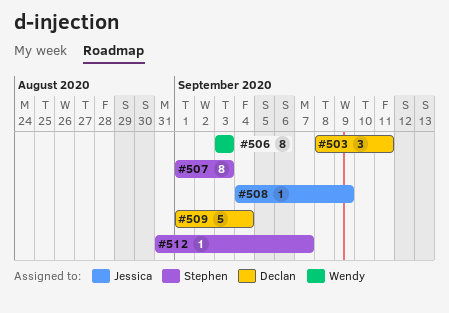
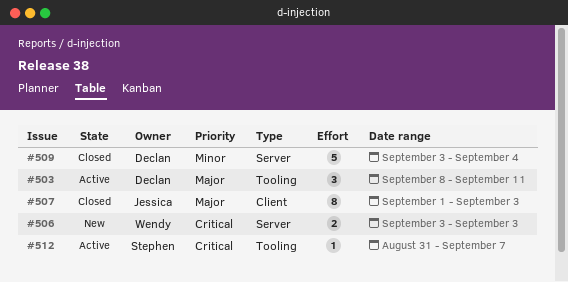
#506, estimate: 8 -> 2
#507, owner: Stephen -> Jessica
#508: present -> none
#509, start: Sep 1 -> Sep 3

